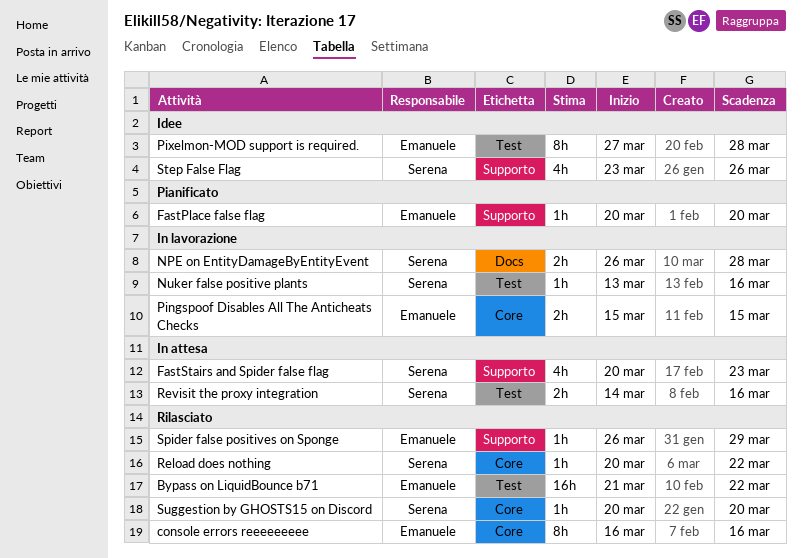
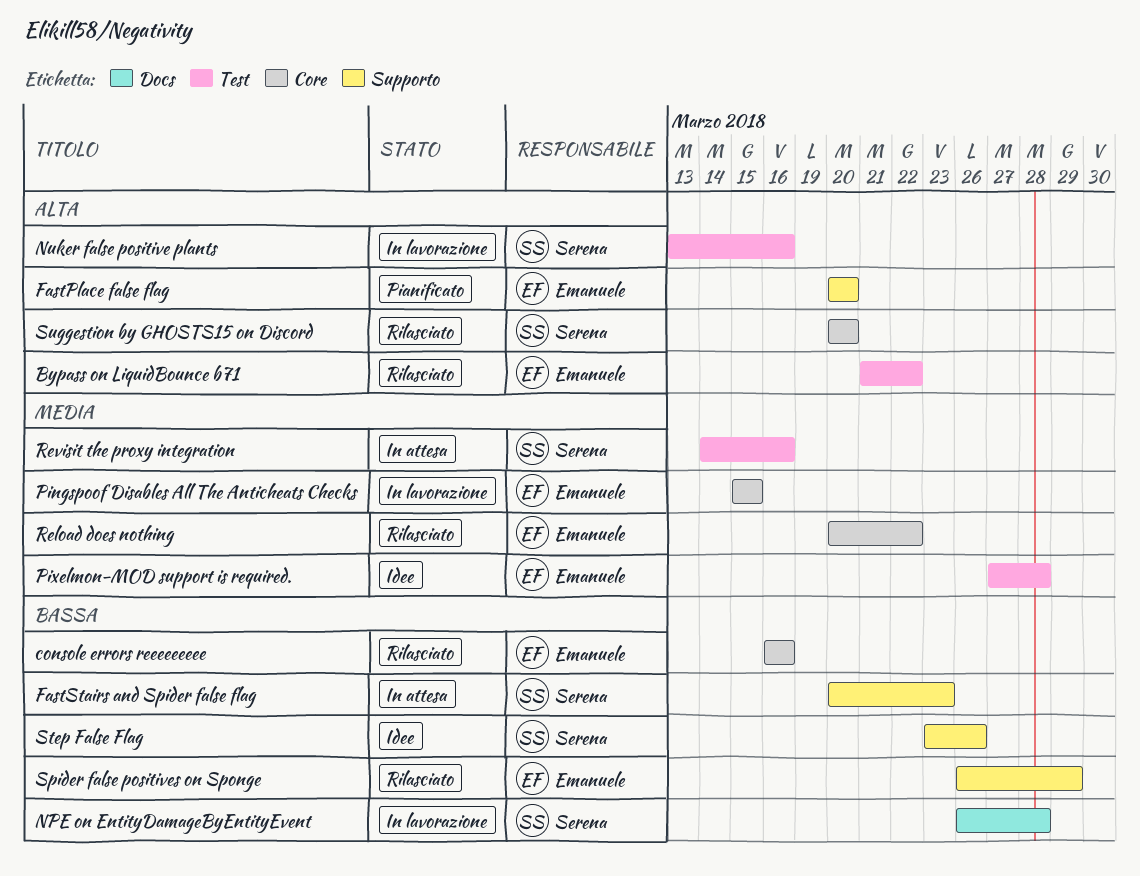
Reload does nothing, owner: Serena -> Emanuele

